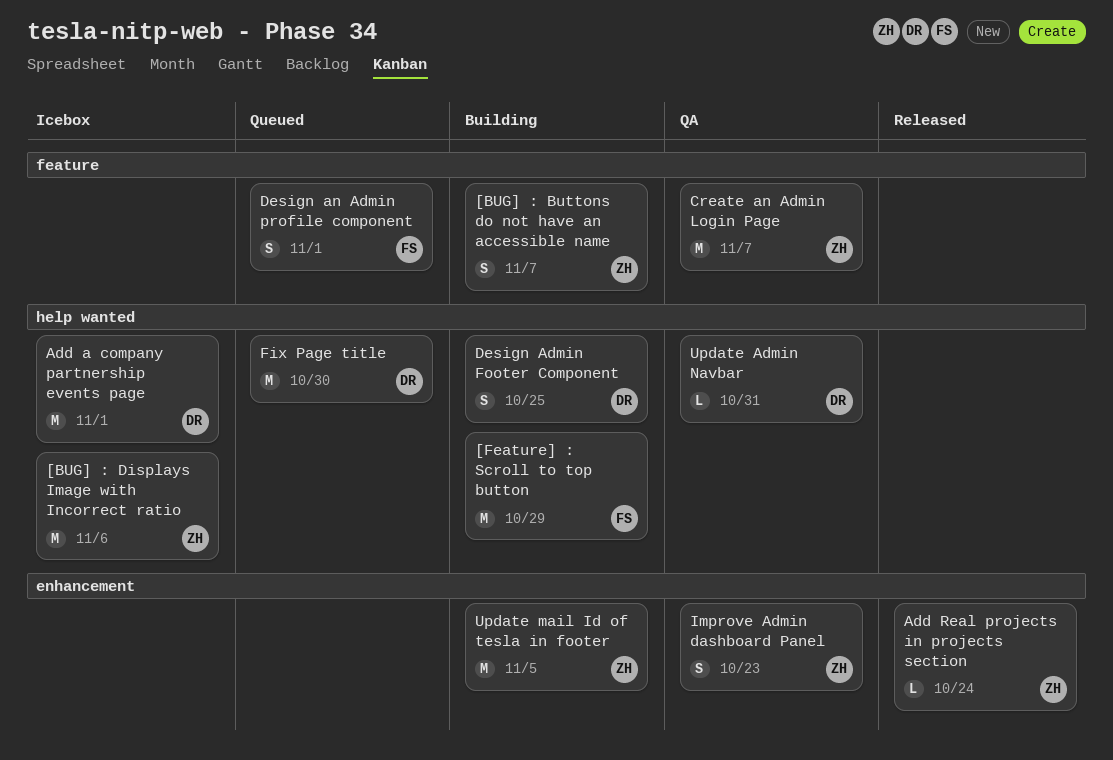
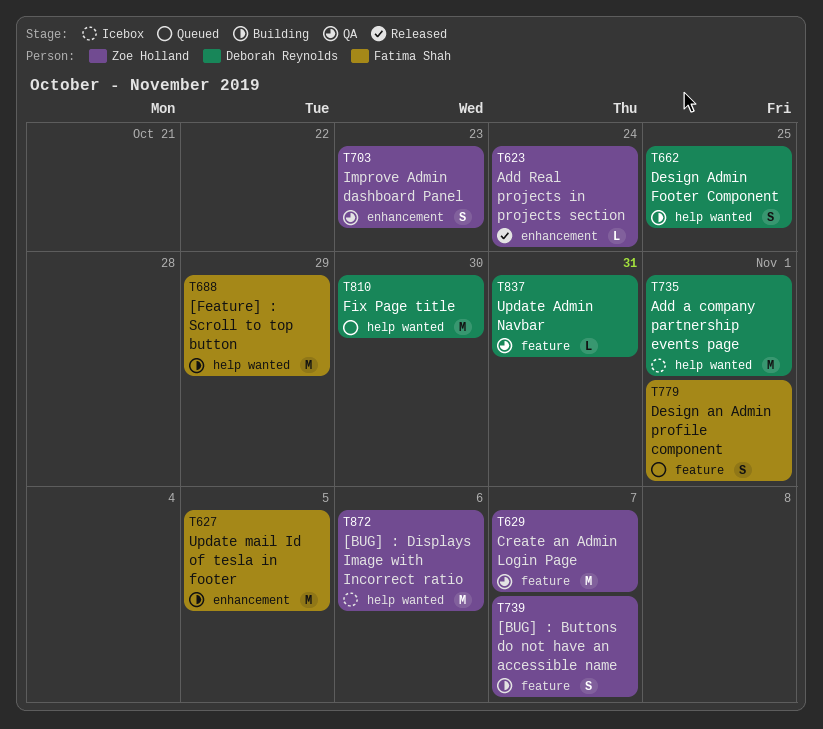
Update Admin Navbar, label: help wanted -> feature
Update mail Id of tesla in footer, owner: Zoe Holland -> Fatima Shah

